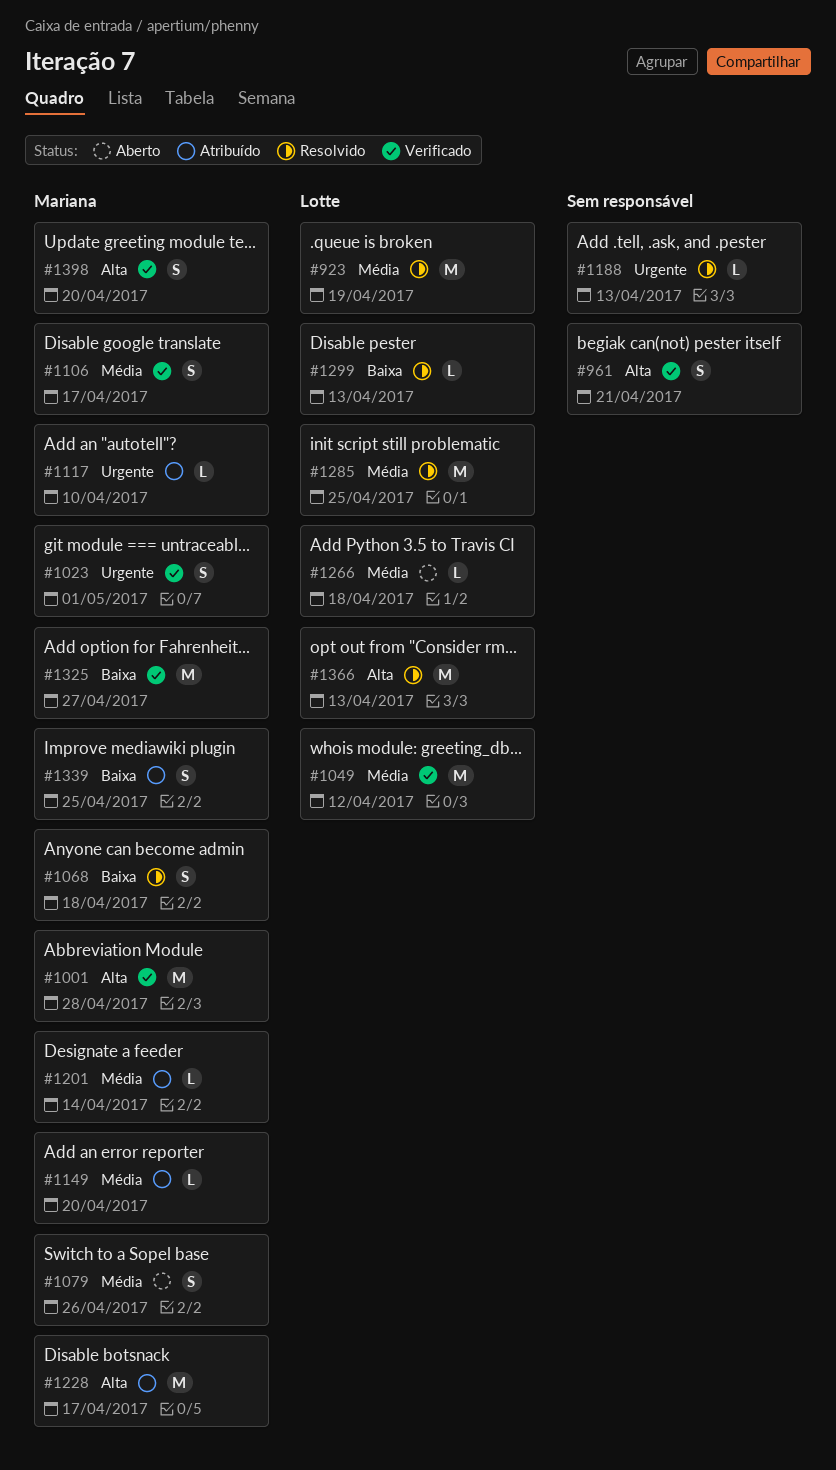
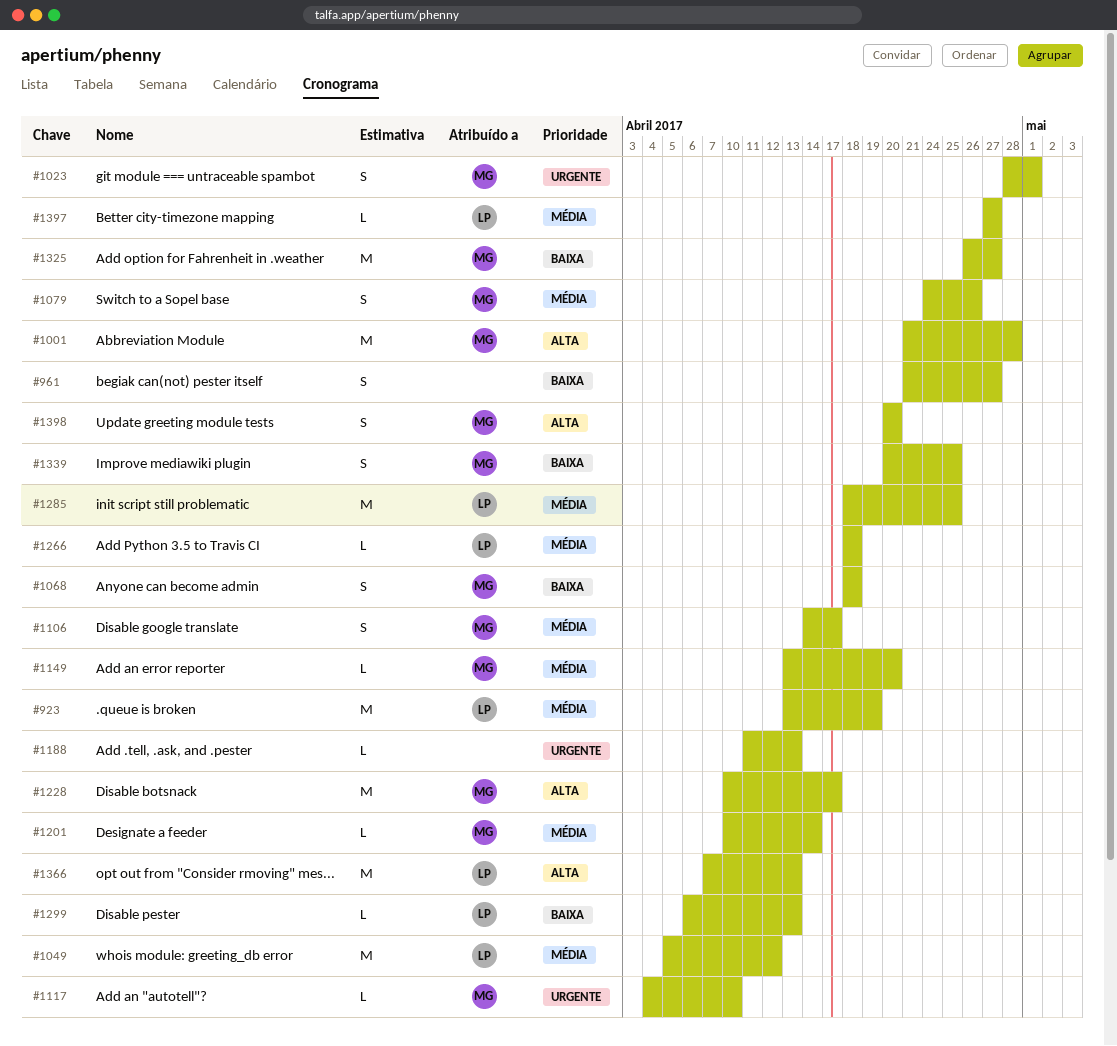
#961, priority: Alta -> Baixa
#961, due: Apr 21 -> Apr 27
#1397: none -> present

